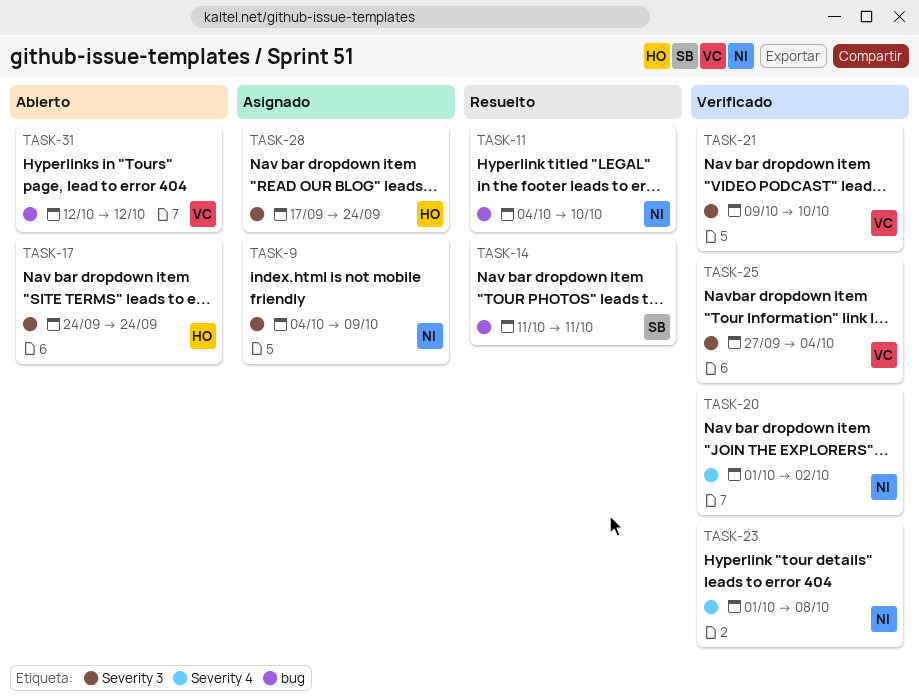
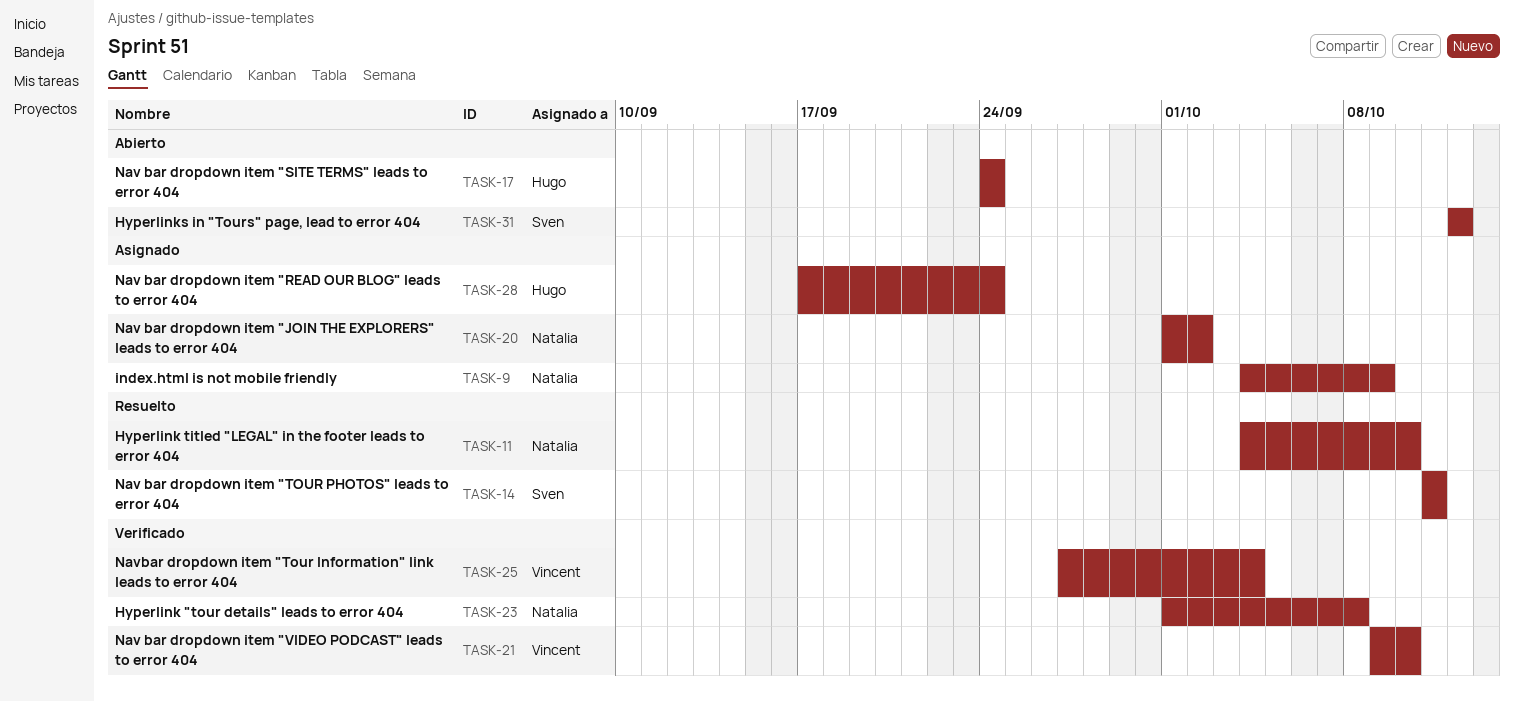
TASK-20, status: Verificado -> Asignado
TASK-31, owner: Vincent -> Sven

